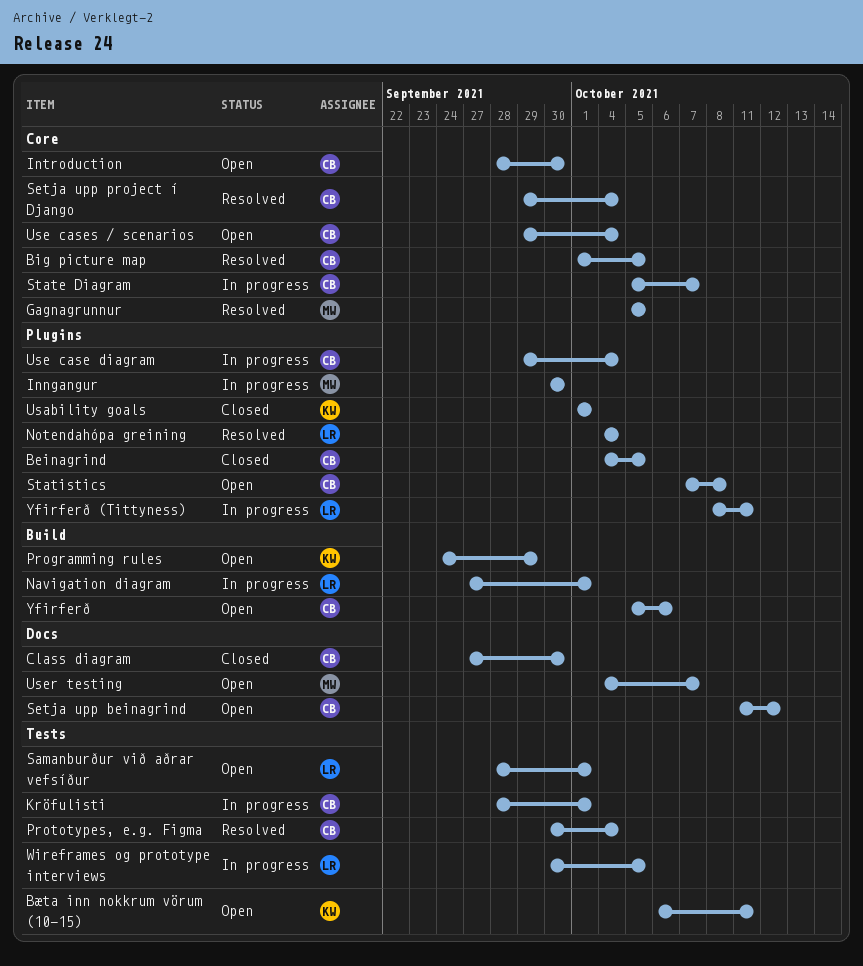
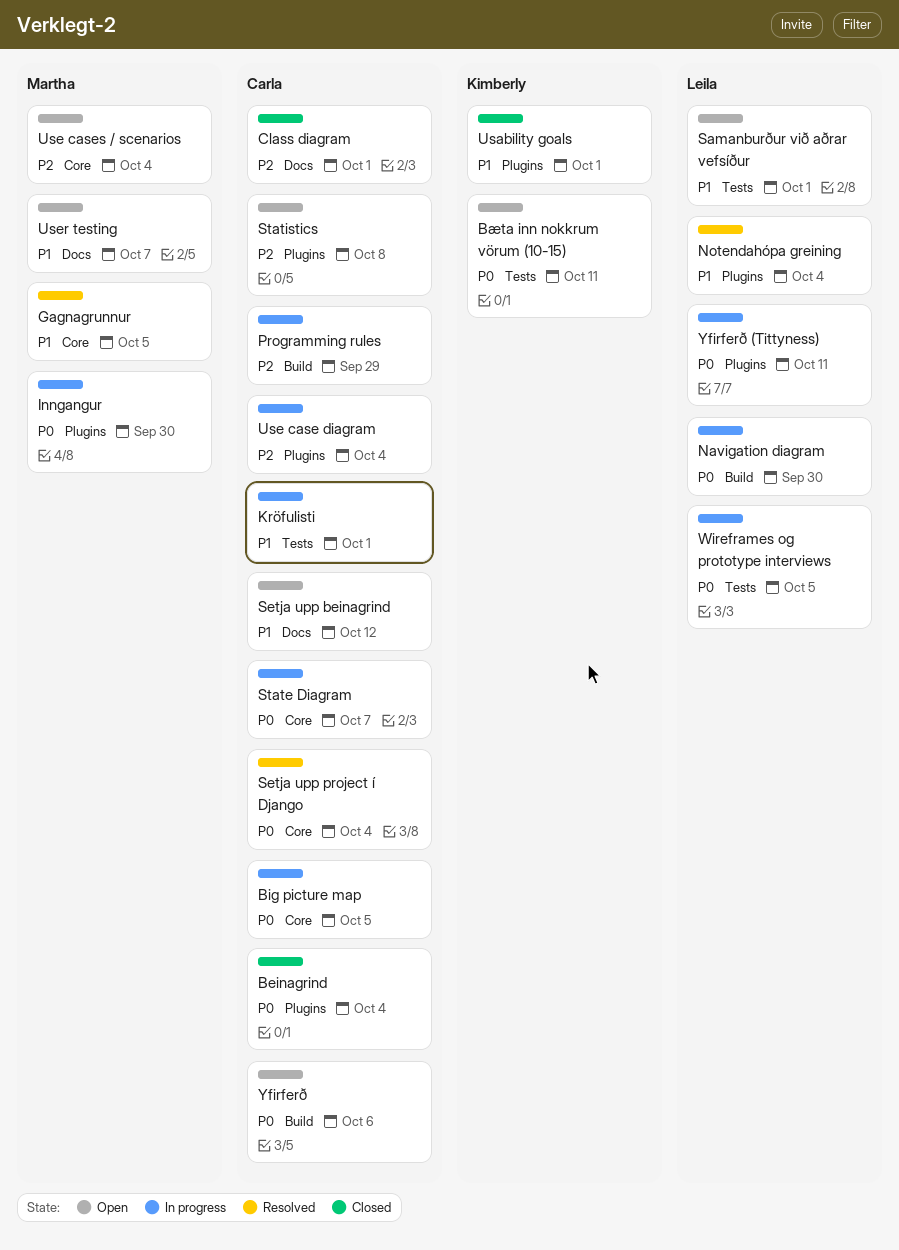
Beinagrind, due: Oct 5 -> Oct 4
Big picture map, status: Resolved -> In progress
Class diagram, due: Sep 30 -> Oct 1
Introduction: present -> none
Navigation diagram, due: Oct 1 -> Sep 30
Programming rules, status: Open -> In progress
Programming rules, owner: Kimberly -> Carla
Prototypes, e.g. Figma: present -> none
Use cases / scenarios, owner: Carla -> Martha

